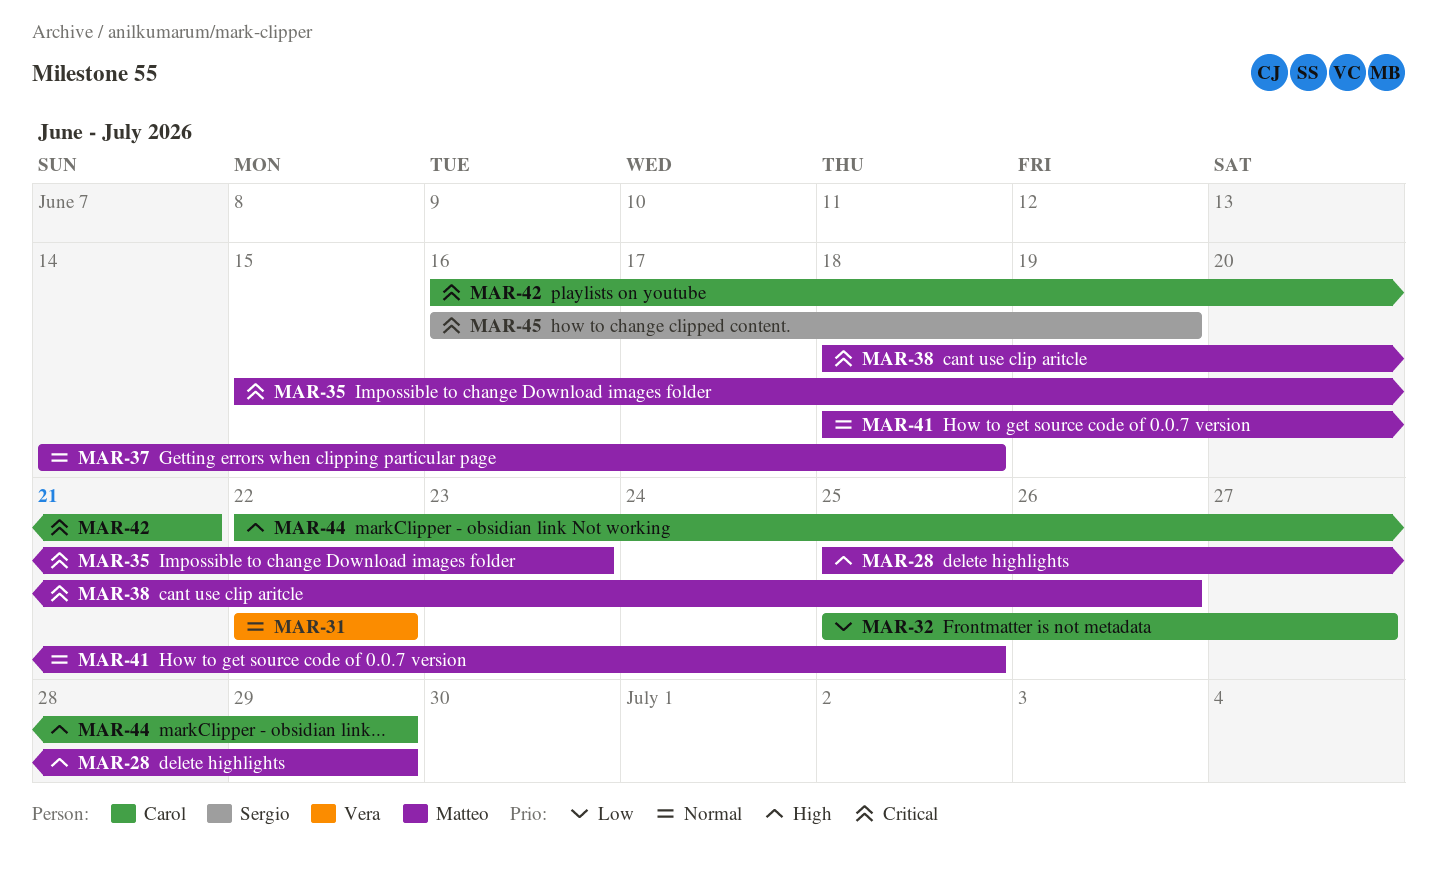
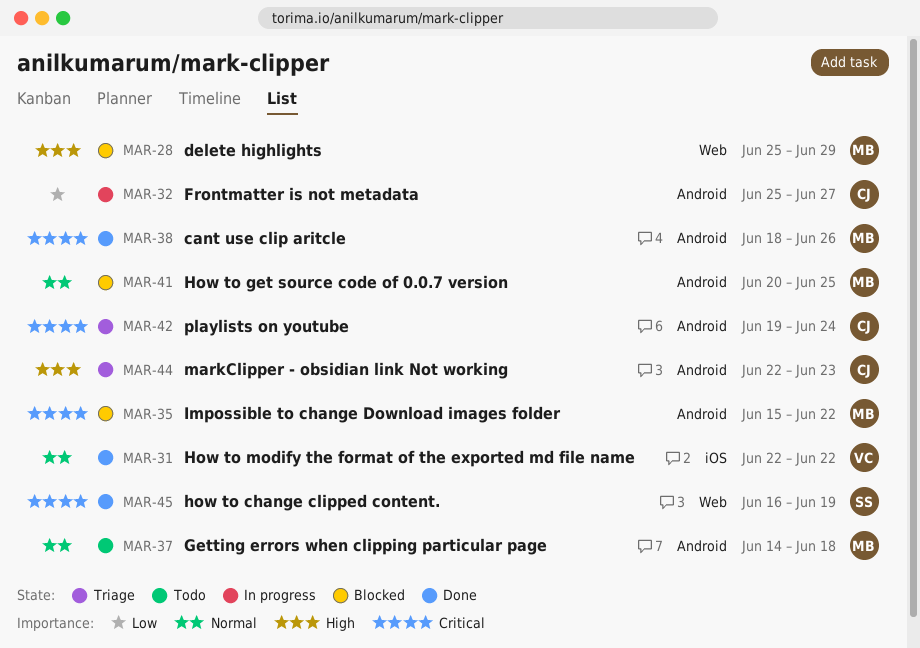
MAR-35, due: Jun 23 -> Jun 22
MAR-41, start: Jun 18 -> Jun 20
MAR-42, start: Jun 16 -> Jun 19
MAR-42, due: Jun 21 -> Jun 24
MAR-44, due: Jun 29 -> Jun 23

